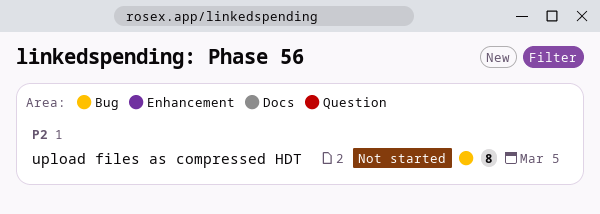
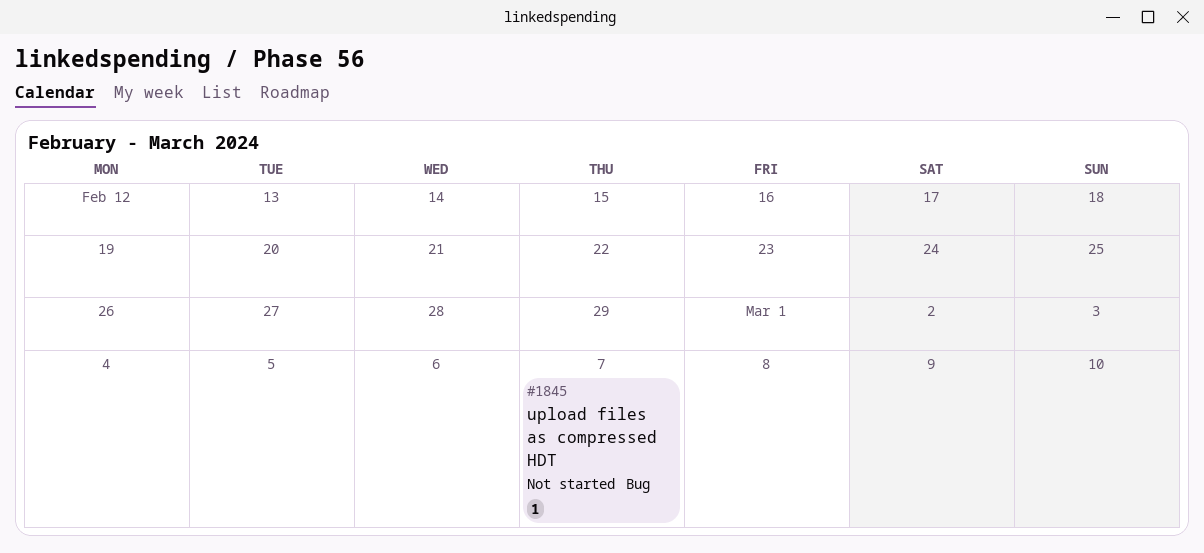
upload files as compressed HDT, estimate: 8 -> 1
upload files as compressed HDT, due: Mar 5 -> Mar 7

